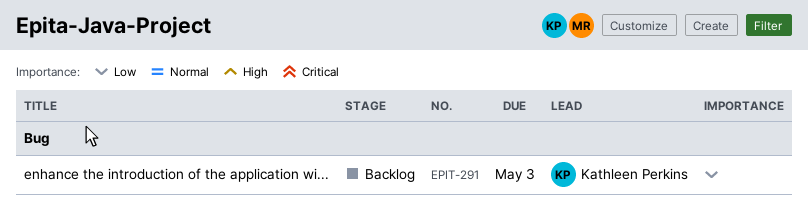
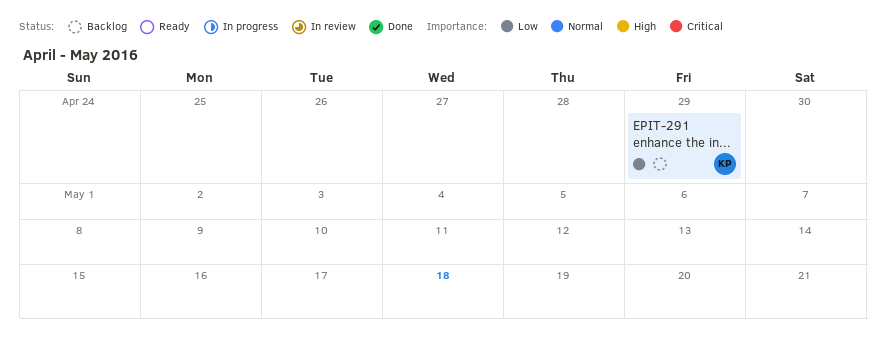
EPIT-291, due: May 3 -> Apr 29

